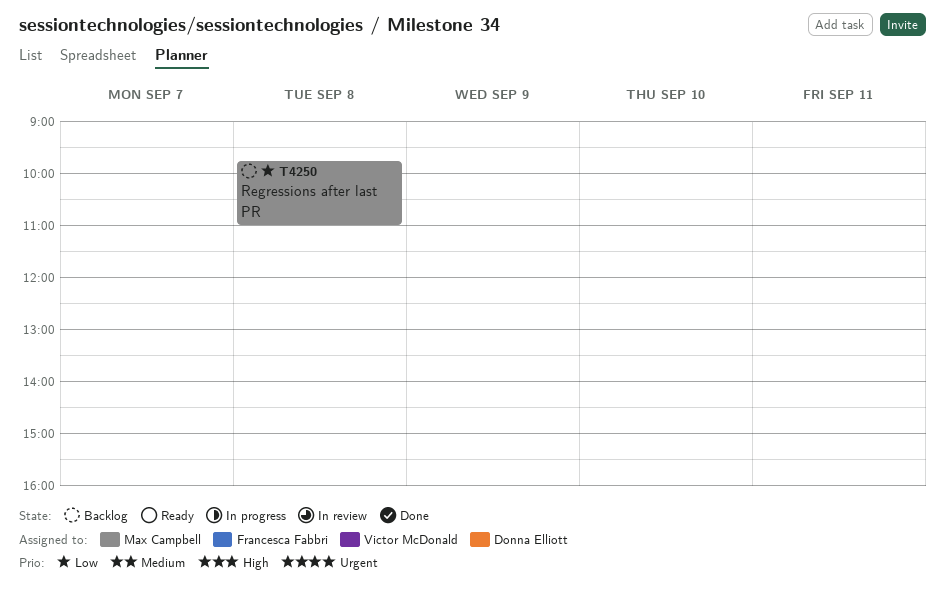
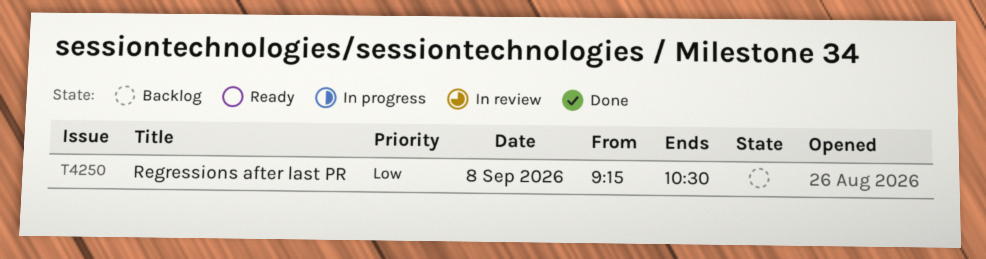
T4250, begins: 09:45 -> 09:15
T4250, ends: 11:00 -> 10:30

